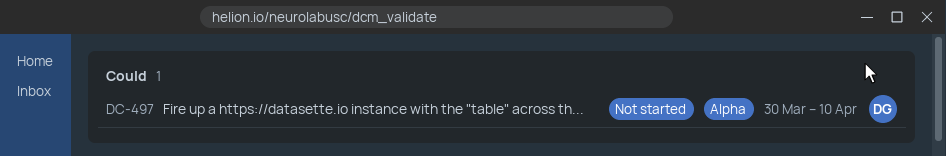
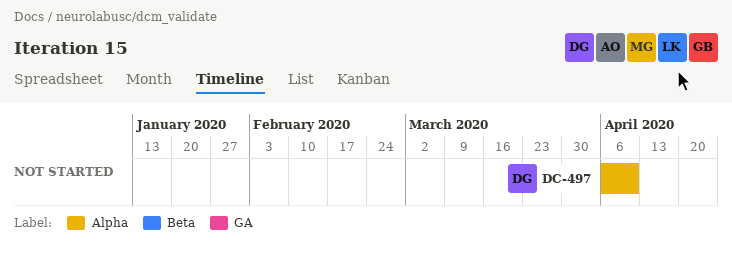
DC-497, start: Mar 30 -> Apr 6

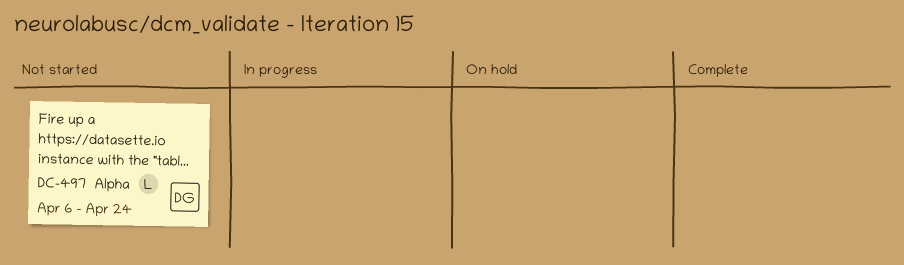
DC-497, due: Apr 10 -> Apr 24

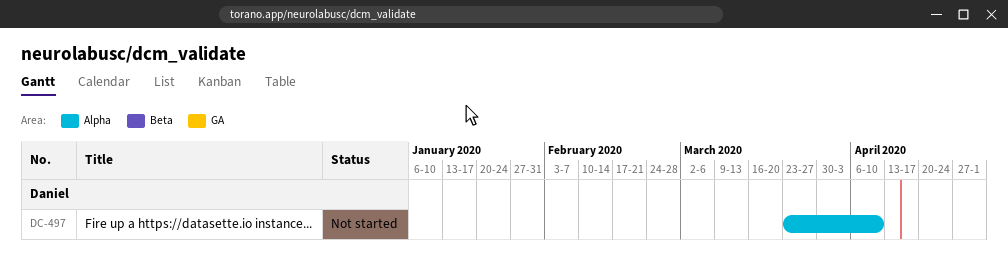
DC-497, start: Apr 6 -> Mar 23
DC-497, due: Apr 24 -> Apr 10

